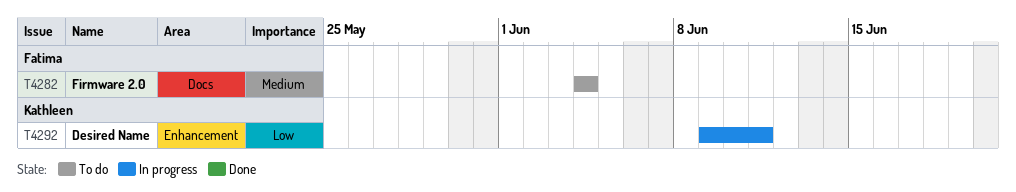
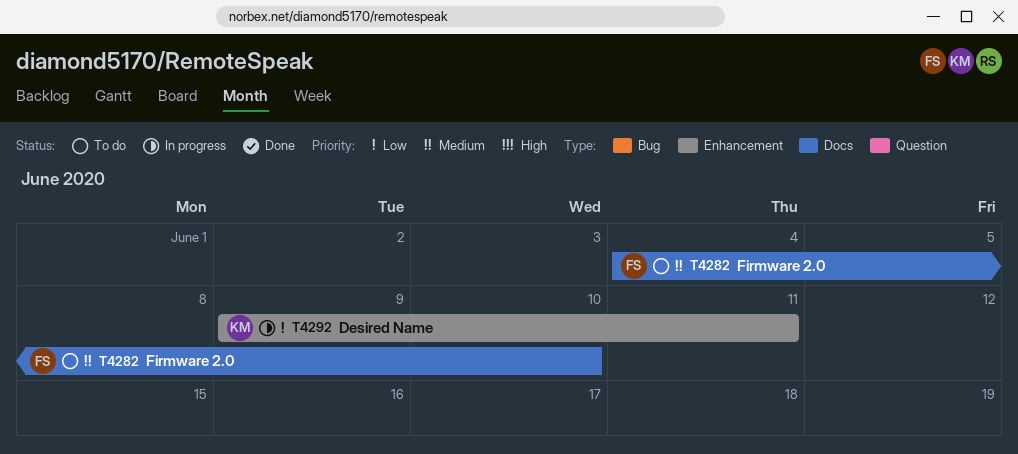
T4282, due: Jun 4 -> Jun 10

